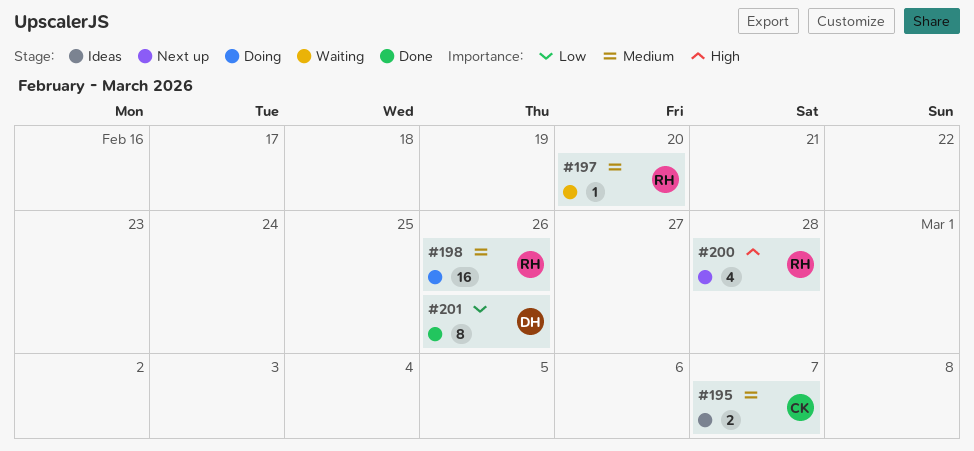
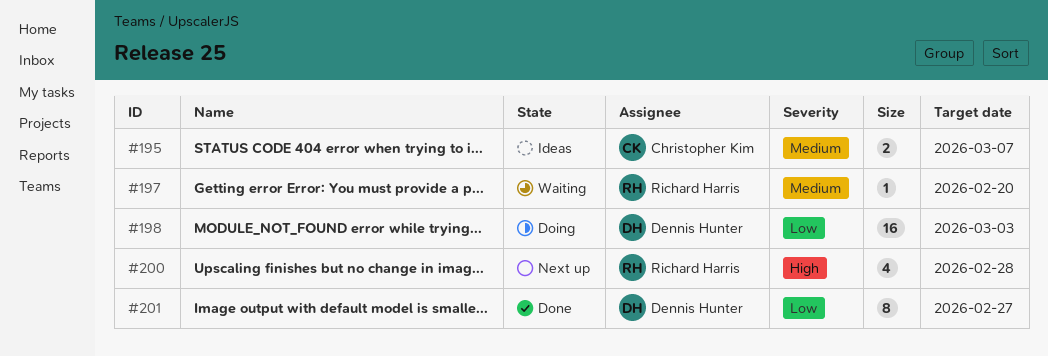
#198, owner: Richard Harris -> Dennis Hunter
#198, priority: Medium -> Low
#198, due: Feb 26 -> Mar 3
#201, due: Feb 26 -> Feb 27

